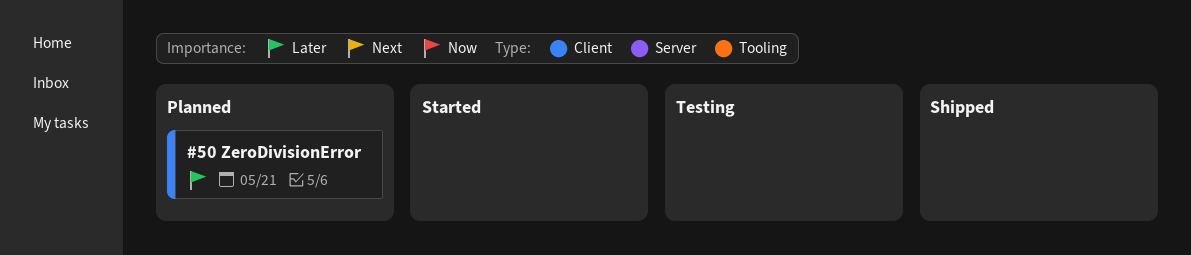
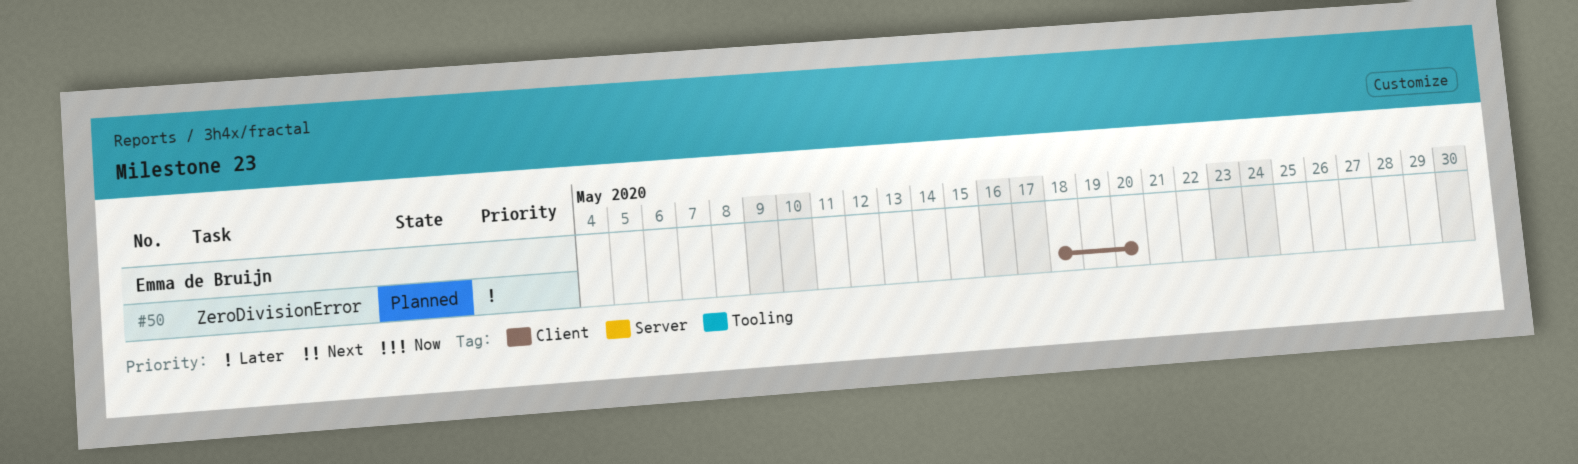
#50, due: May 21 -> May 20

